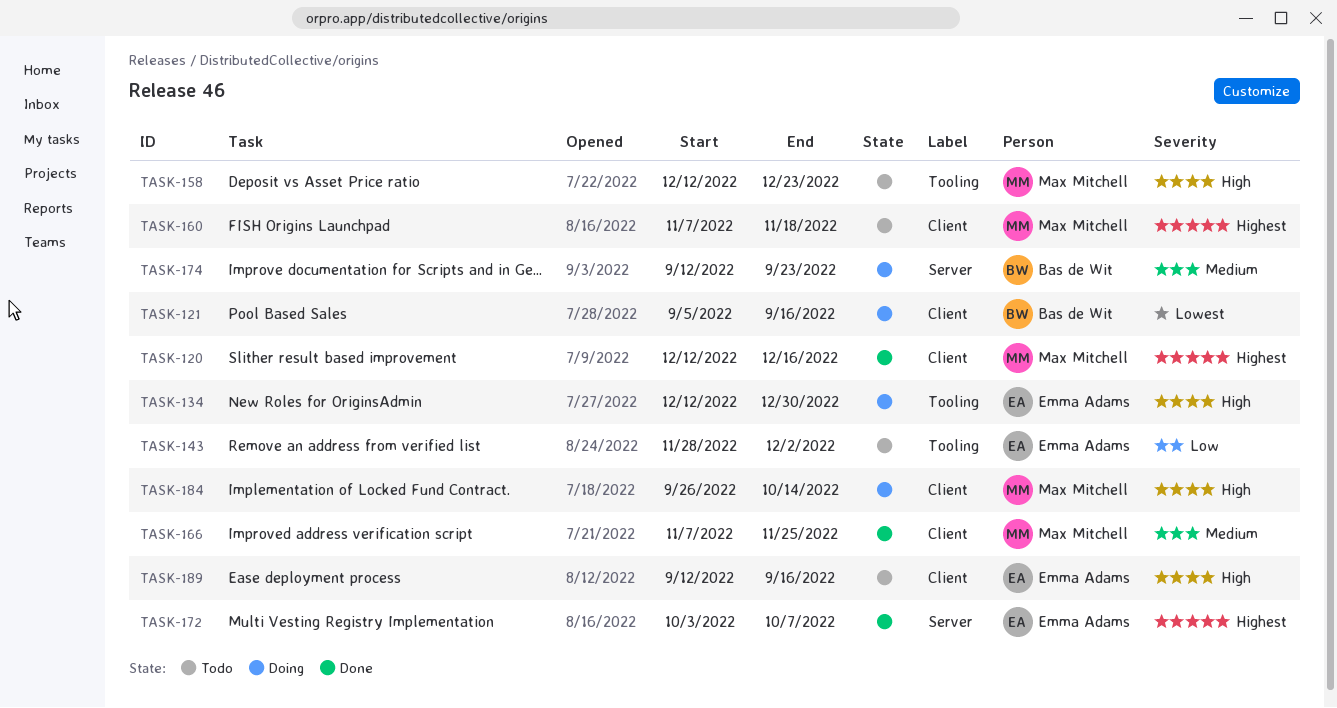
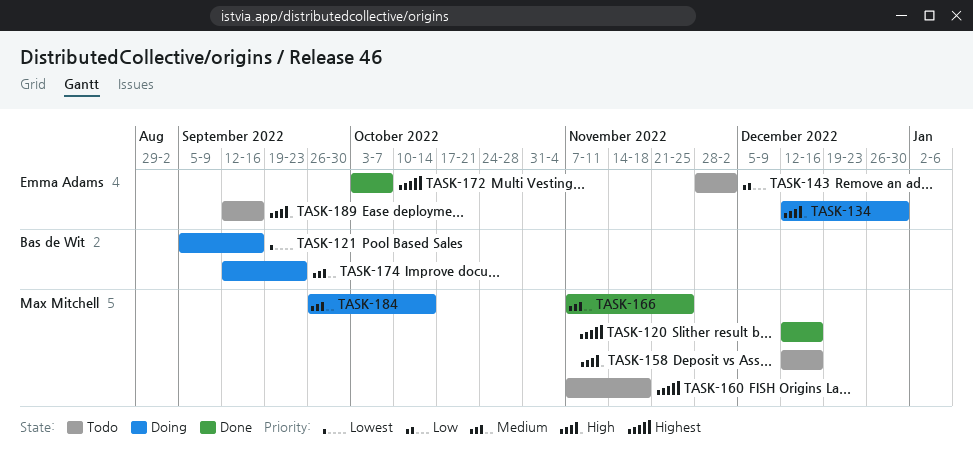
TASK-158, due: Dec 23 -> Dec 16
TASK-184, priority: High -> Medium

